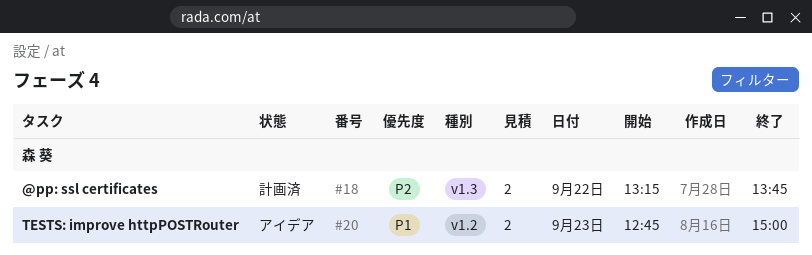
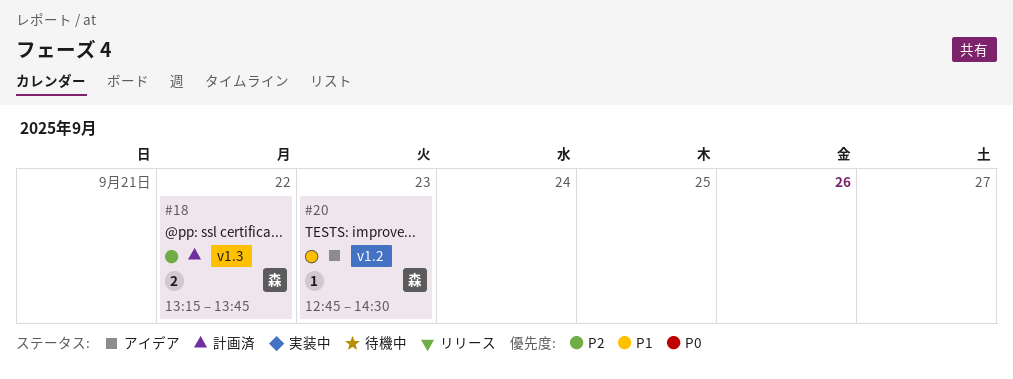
#20, estimate: 2 -> 1
#20, ends: 15:00 -> 14:30

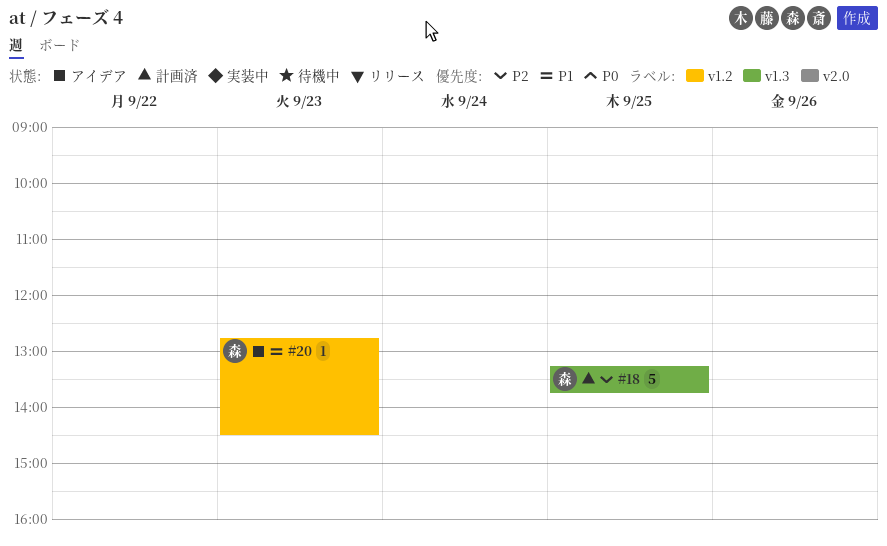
#18, estimate: 2 -> 5
#18, day: Sep 22 -> Sep 25

